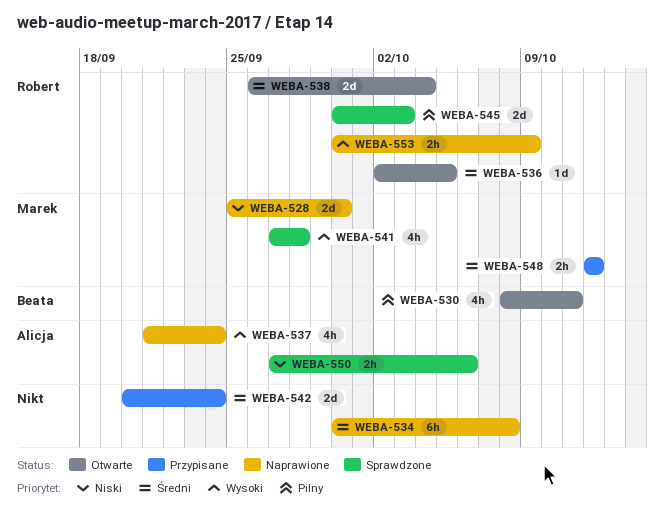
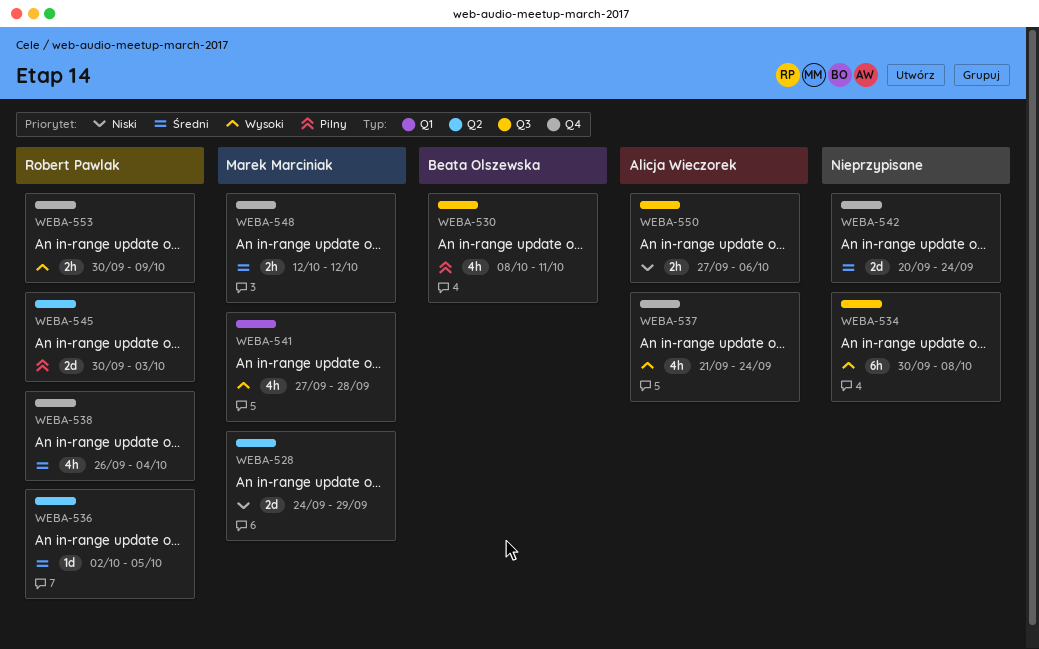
WEBA-528, start: Sep 25 -> Sep 24
WEBA-528, due: Sep 30 -> Sep 29
WEBA-534, priority: Średni -> Wysoki
WEBA-538, estimate: 2d -> 4h

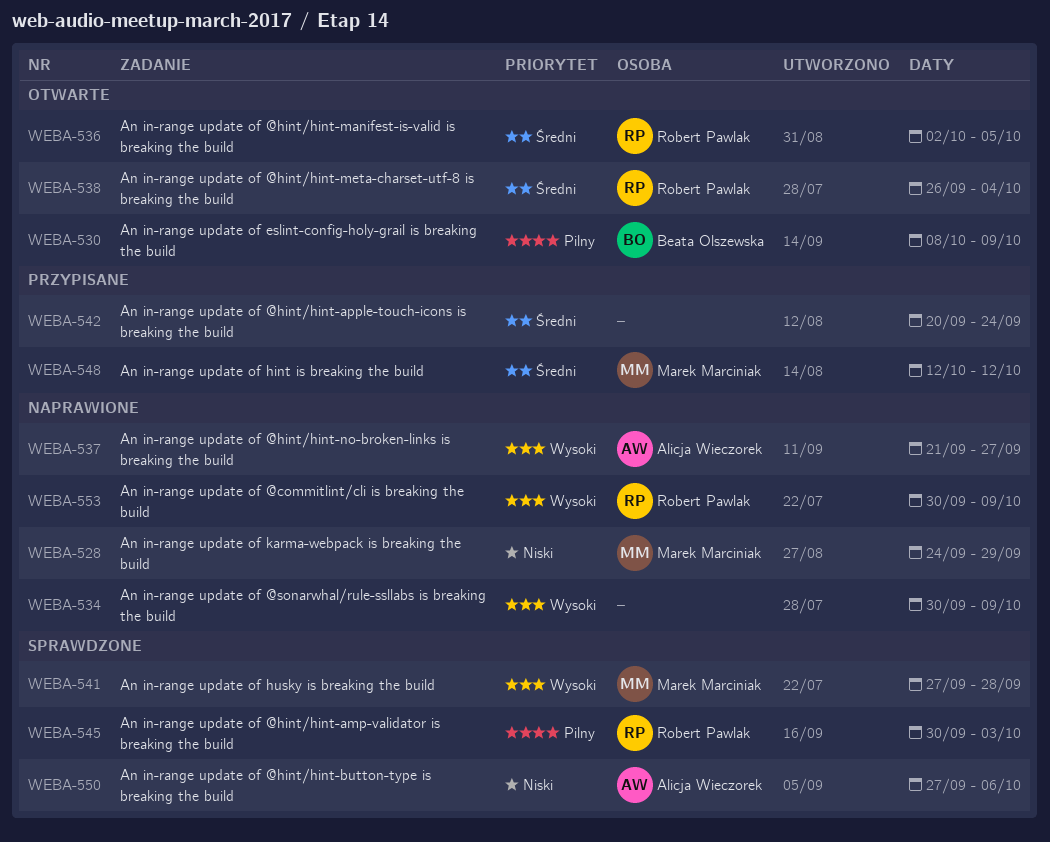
WEBA-530, due: Oct 11 -> Oct 9
WEBA-534, due: Oct 8 -> Oct 9
WEBA-537, due: Sep 24 -> Sep 27

